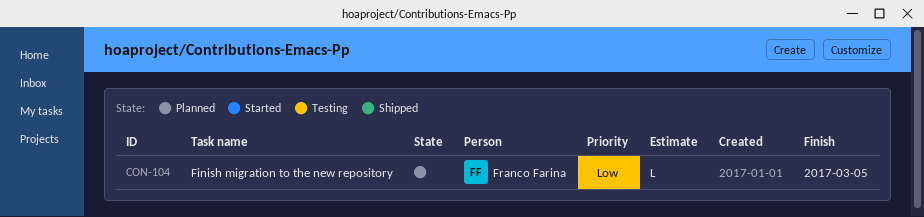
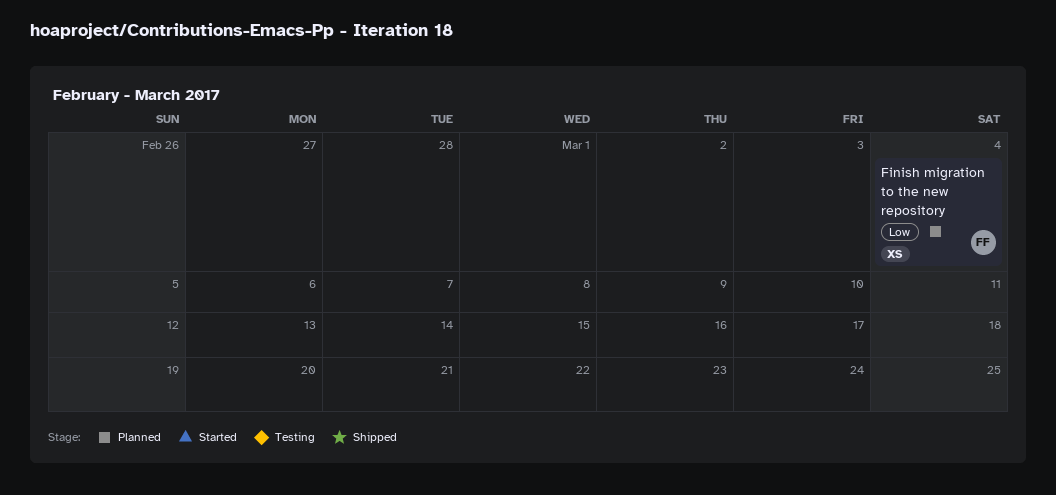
Finish migration to the new repository, estimate: L -> XS
Finish migration to the new repository, due: Mar 5 -> Mar 4

